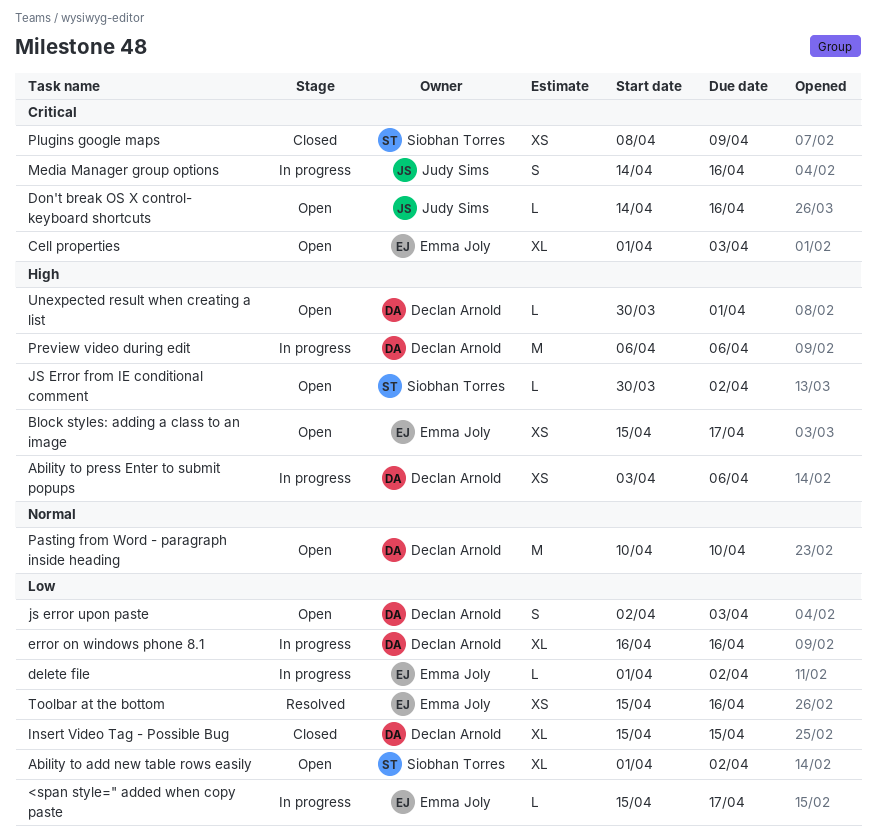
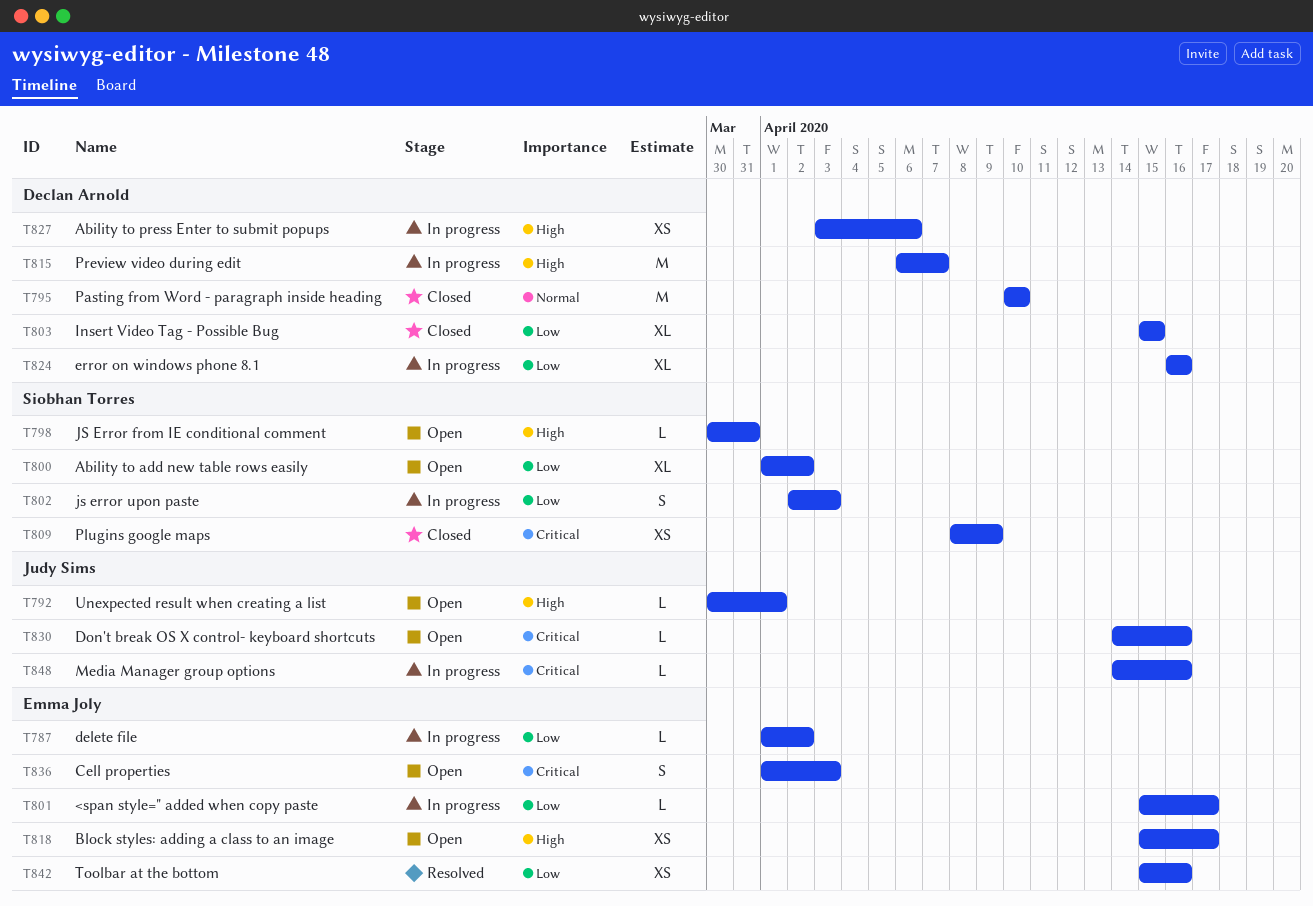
Cell properties, estimate: XL -> S
JS Error from IE conditional comment, due: Apr 2 -> Mar 31
js error upon paste, status: Open -> In progress
js error upon paste, owner: Declan Arnold -> Siobhan Torres
Media Manager group options, estimate: S -> L
Pasting from Word - paragraph inside heading, status: Open -> Closed
Preview video during edit, due: Apr 6 -> Apr 7
Unexpected result when creating a list, owner: Declan Arnold -> Judy Sims

